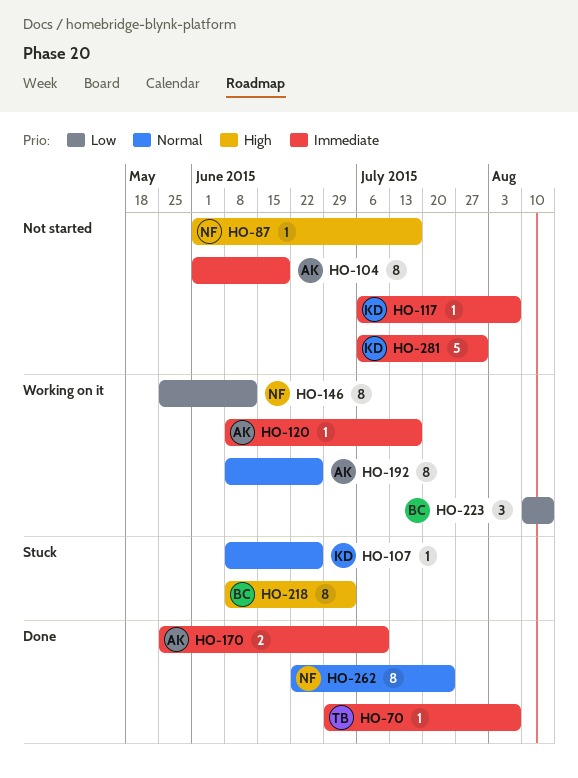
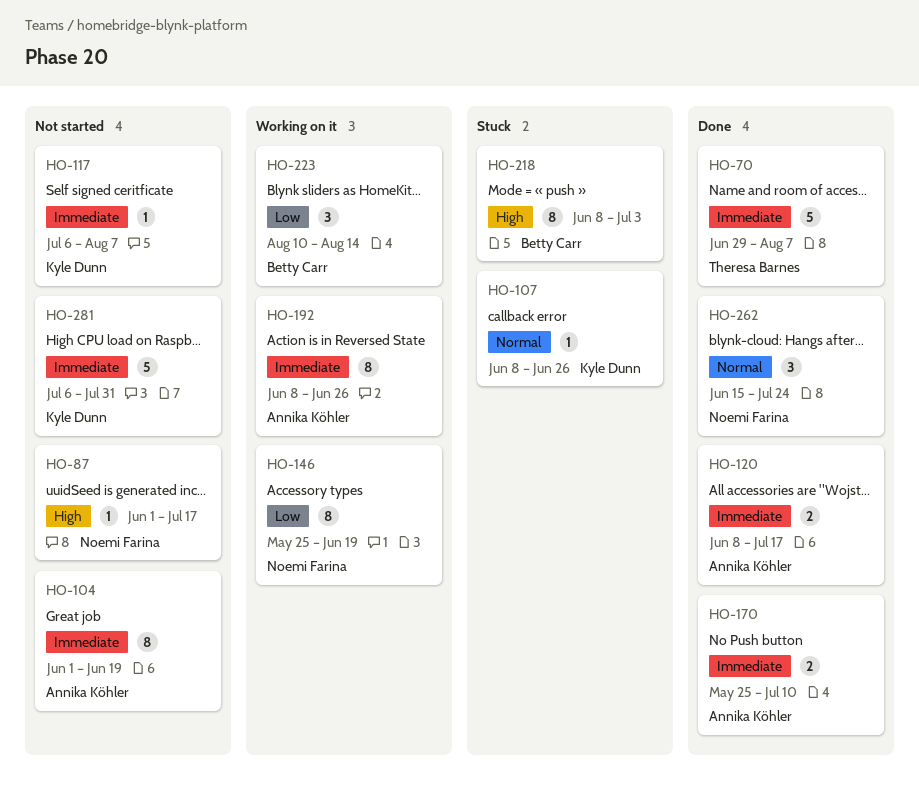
HO-70, estimate: 1 -> 5
HO-120, status: Working on it -> Done
HO-120, estimate: 1 -> 2
HO-146, due: Jun 12 -> Jun 19
HO-192, priority: Normal -> Immediate
HO-262, estimate: 8 -> 3
HO-262, start: Jun 22 -> Jun 15

